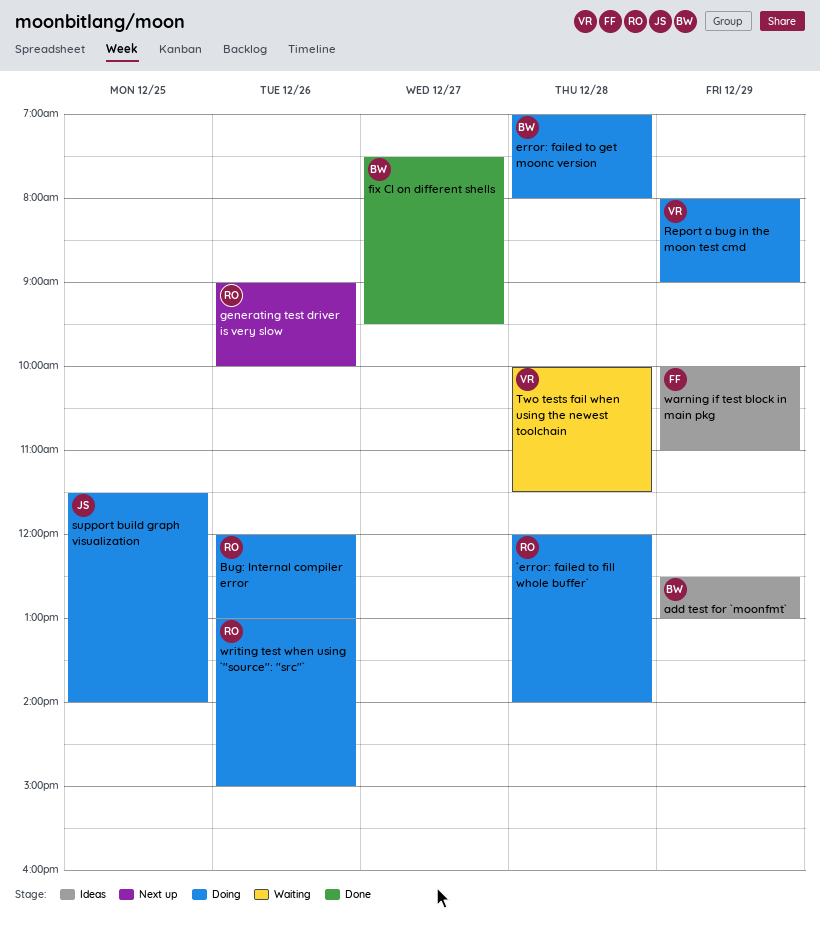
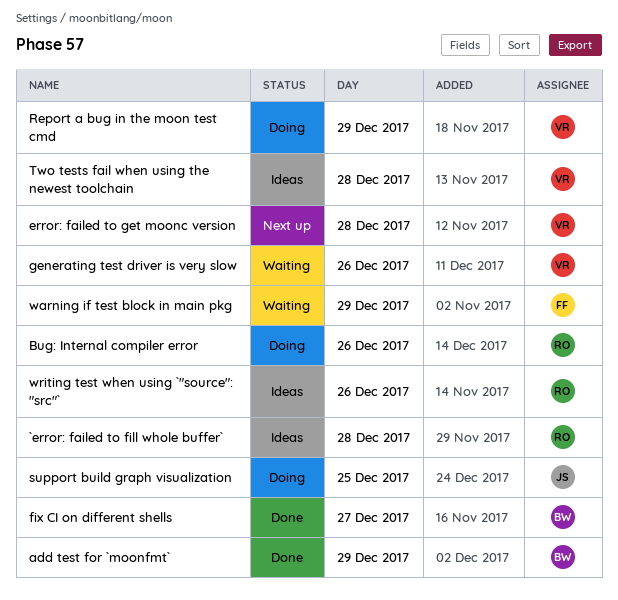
`error: failed to fill whole buffer`, status: Doing -> Ideas
add test for `moonfmt`, status: Ideas -> Done
error: failed to get moonc version, status: Doing -> Next up
error: failed to get moonc version, owner: BW -> VR
generating test driver is very slow, status: Next up -> Waiting
generating test driver is very slow, owner: RO -> VR
Two tests fail when using the newest toolchain, status: Waiting -> Ideas
warning if test block in main pkg, status: Ideas -> Waiting
writing test when using `"source": "src"`, status: Doing -> Ideas

